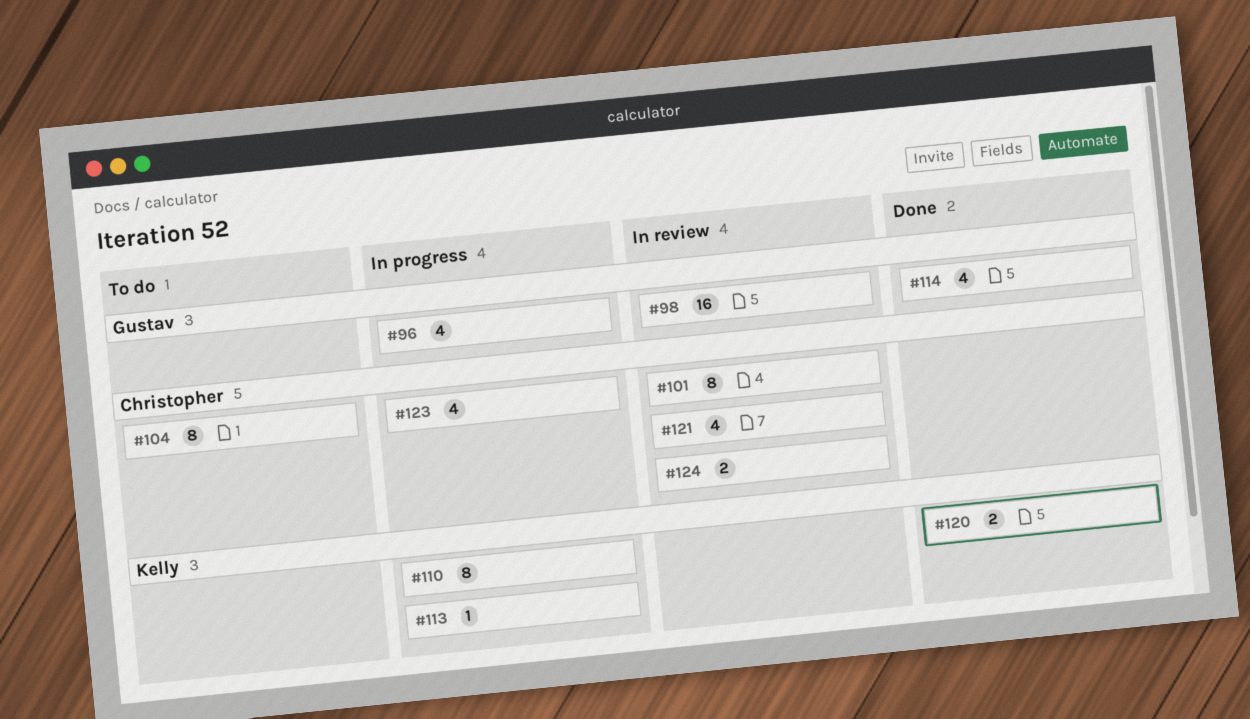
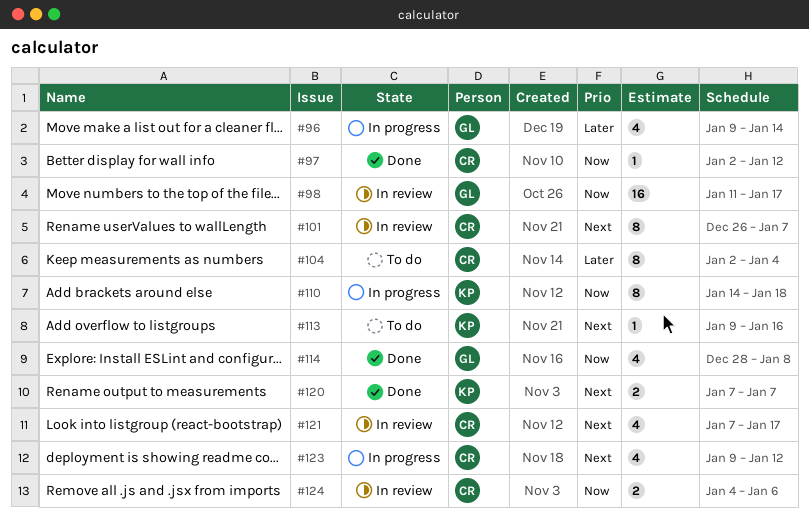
#97: none -> present
#113, status: In progress -> To do

